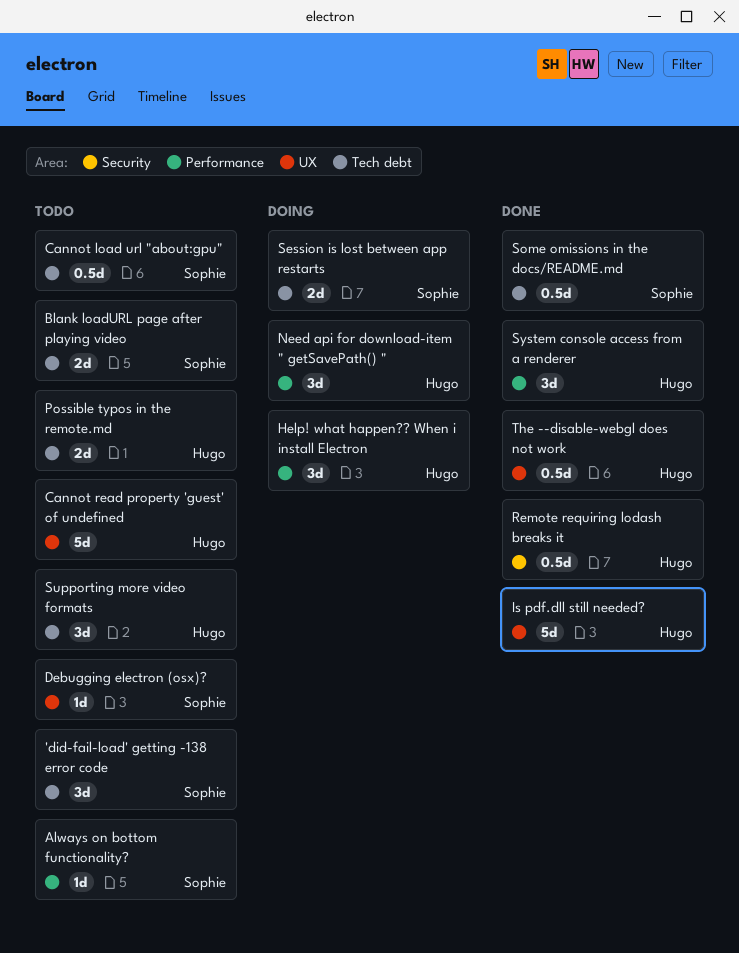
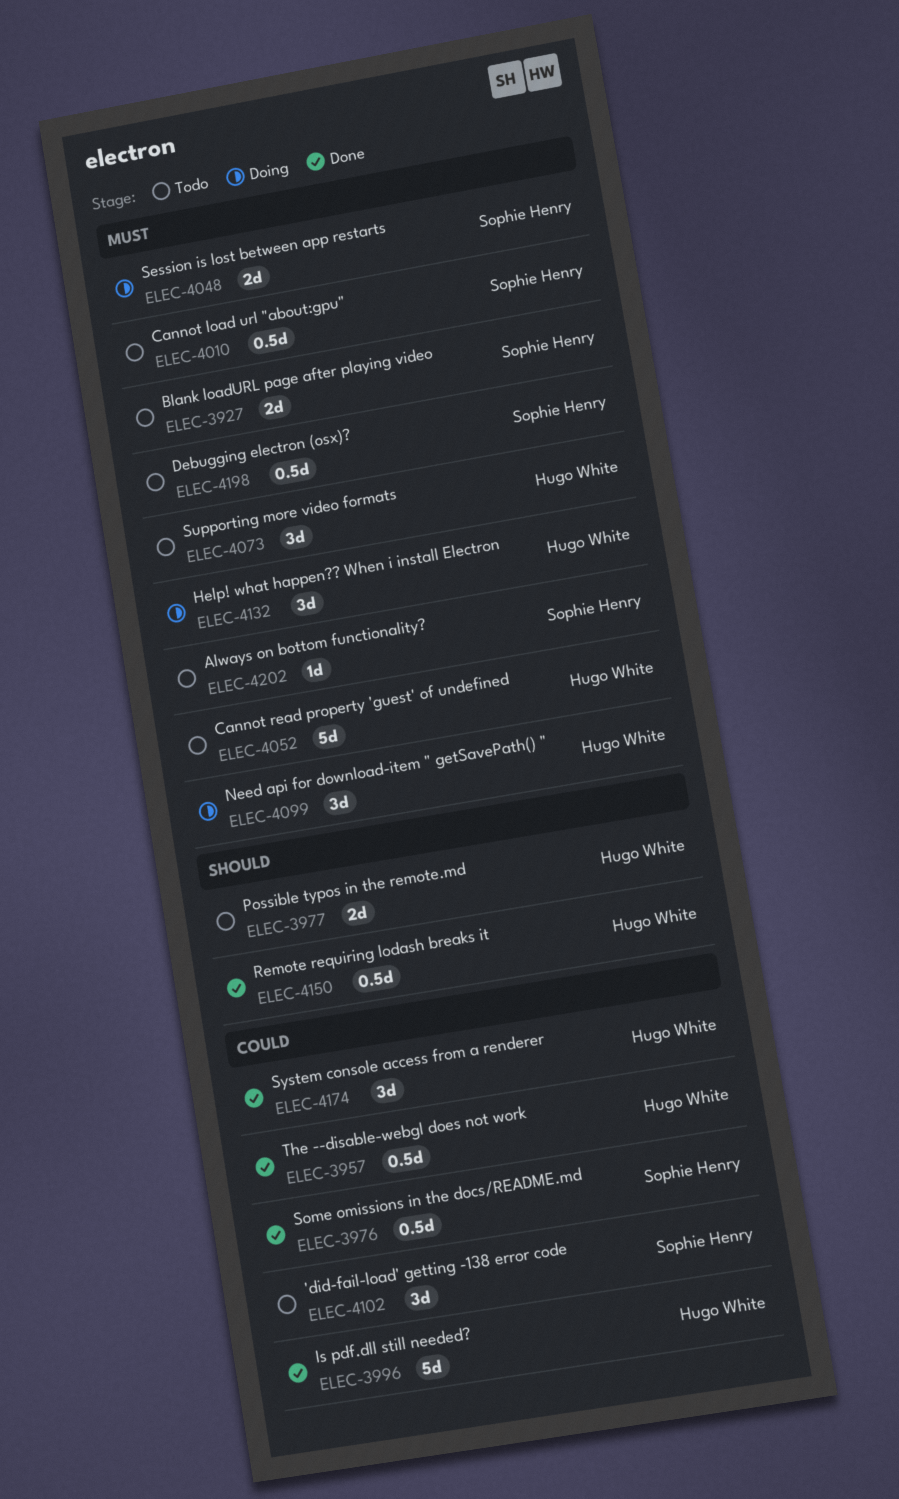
Debugging electron (osx)?, estimate: 1d -> 0.5d

